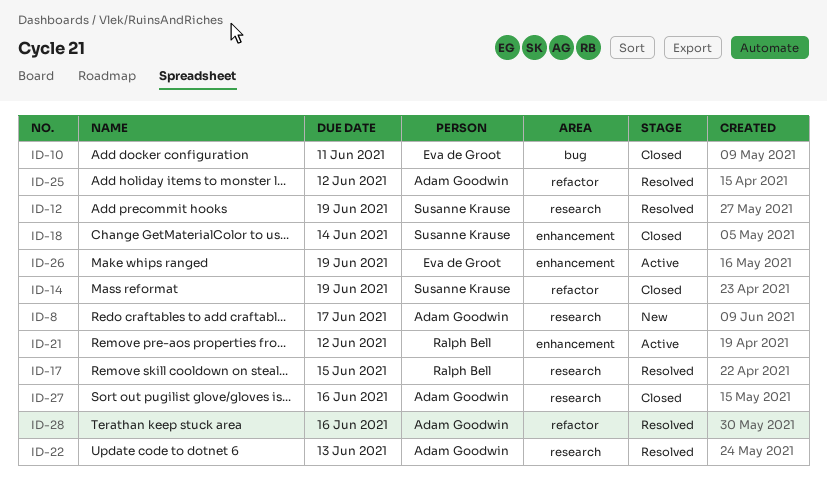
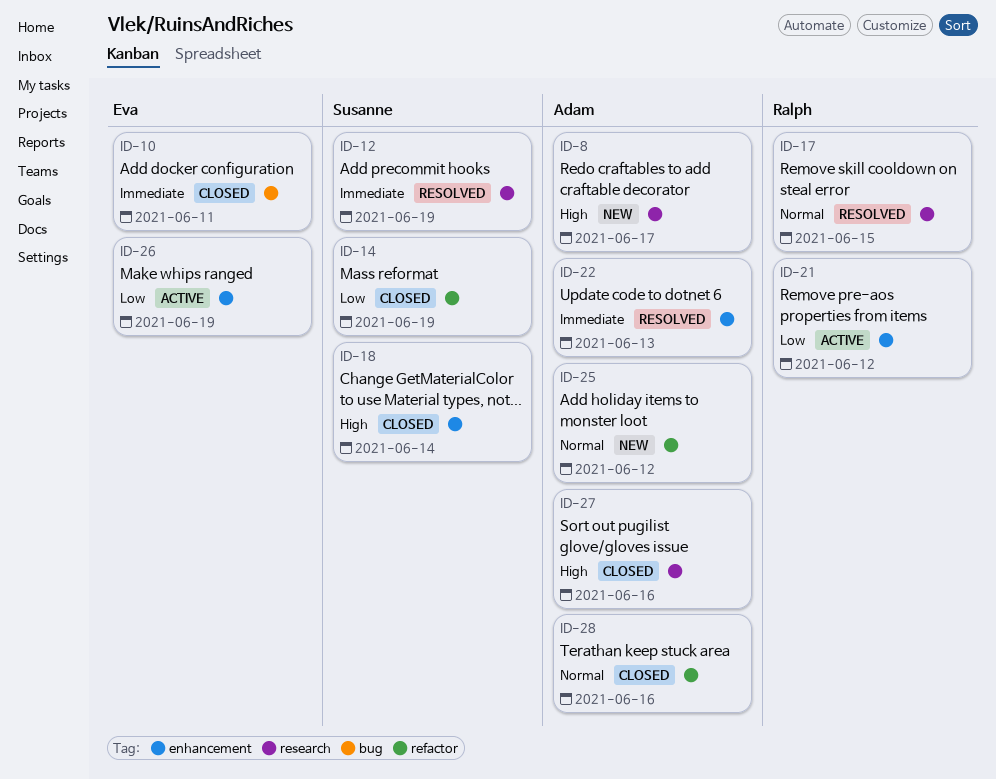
ID-22, label: research -> enhancement
ID-25, status: Resolved -> New
ID-28, status: Resolved -> Closed

